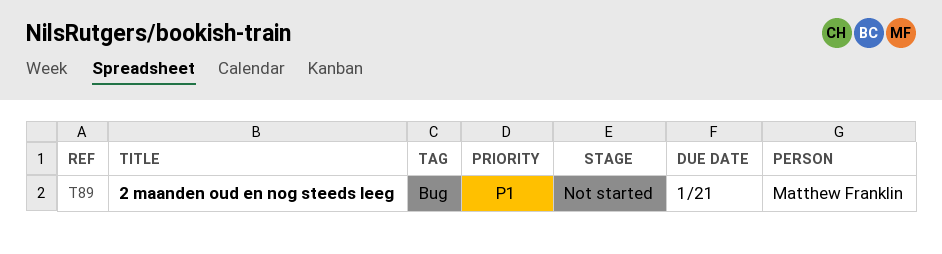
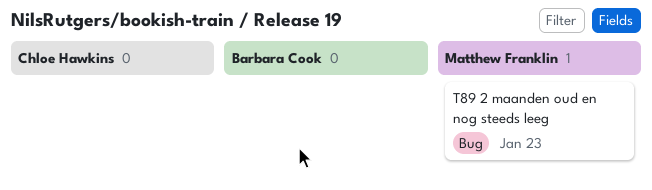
T89, due: Jan 21 -> Jan 23

